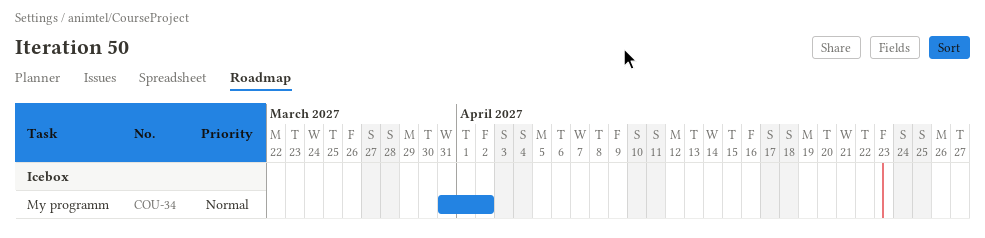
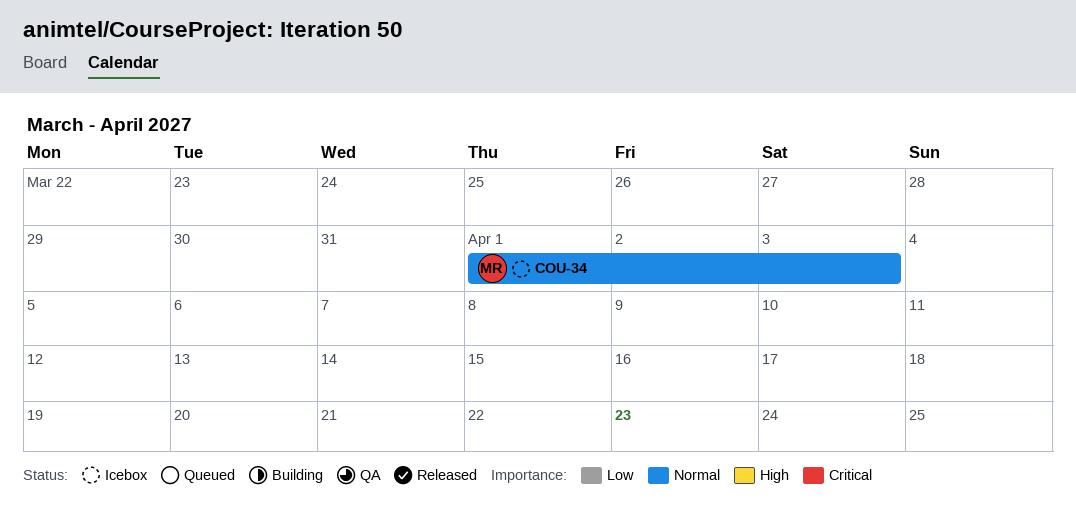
COU-34, start: Mar 31 -> Apr 1
COU-34, due: Apr 2 -> Apr 3

